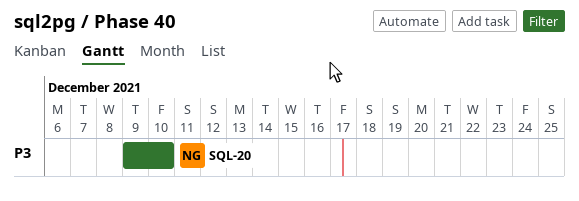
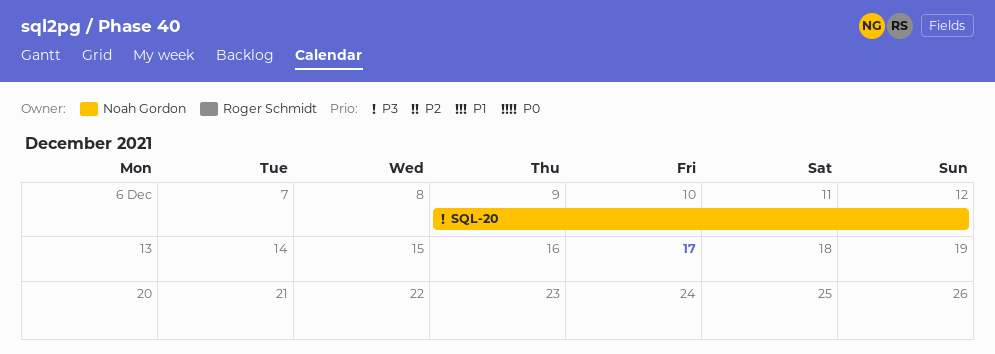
SQL-20, due: Dec 10 -> Dec 12

